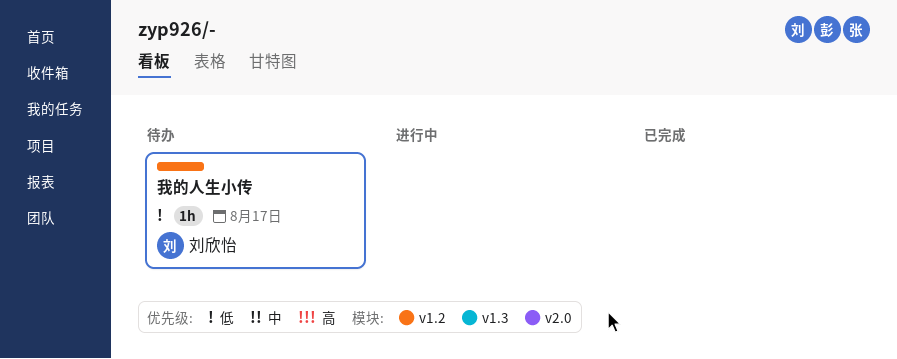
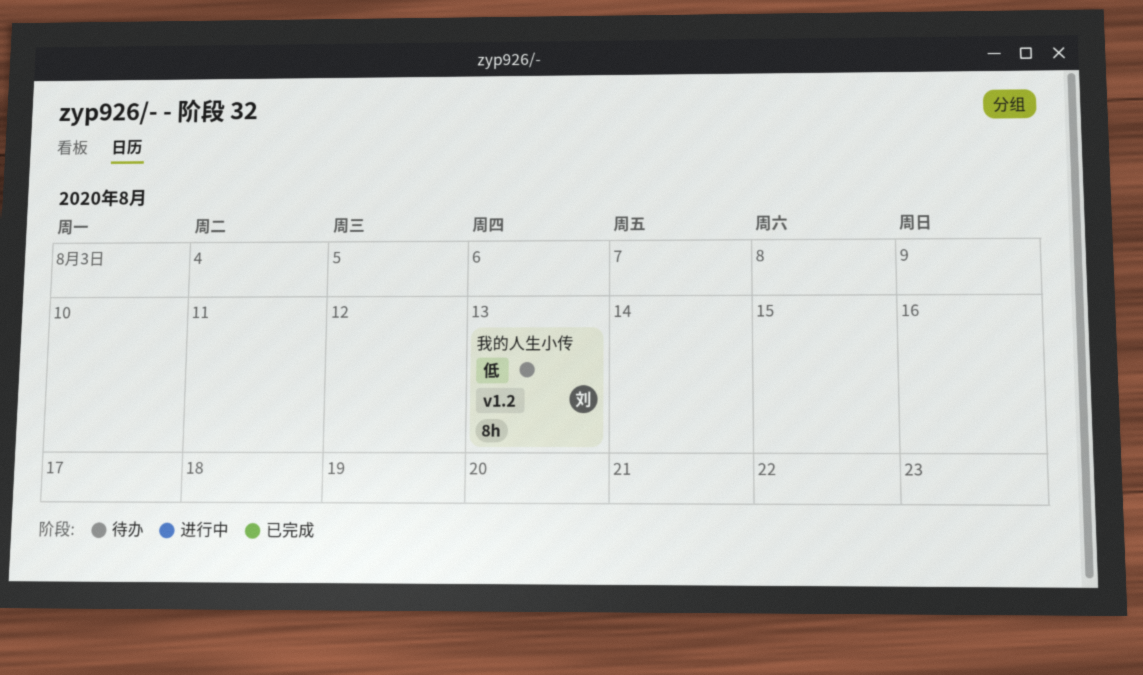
我的人生小传, estimate: 1h -> 8h
我的人生小传, due: Aug 17 -> Aug 13

